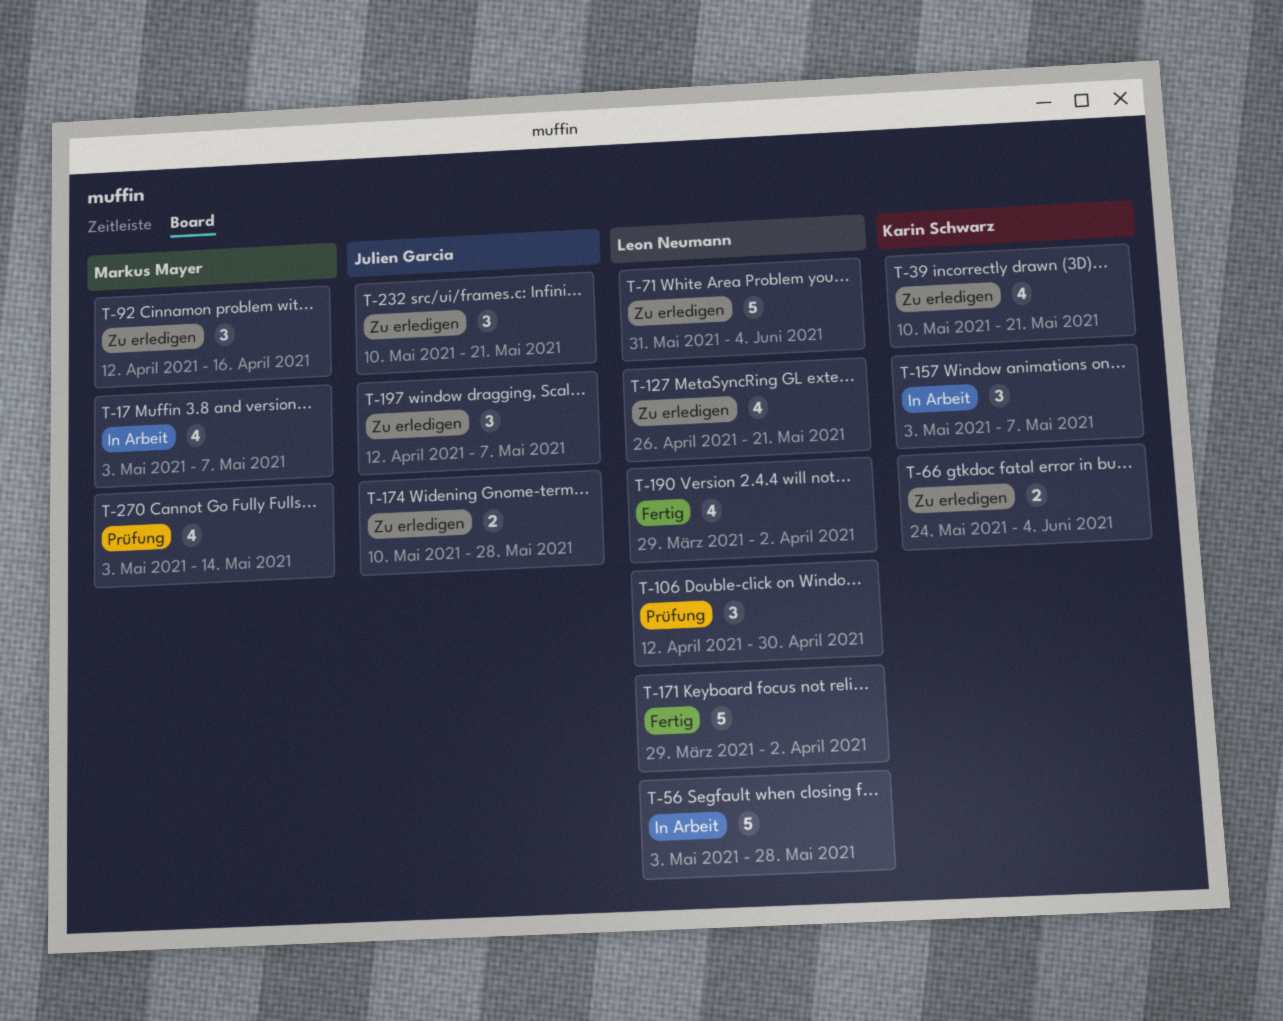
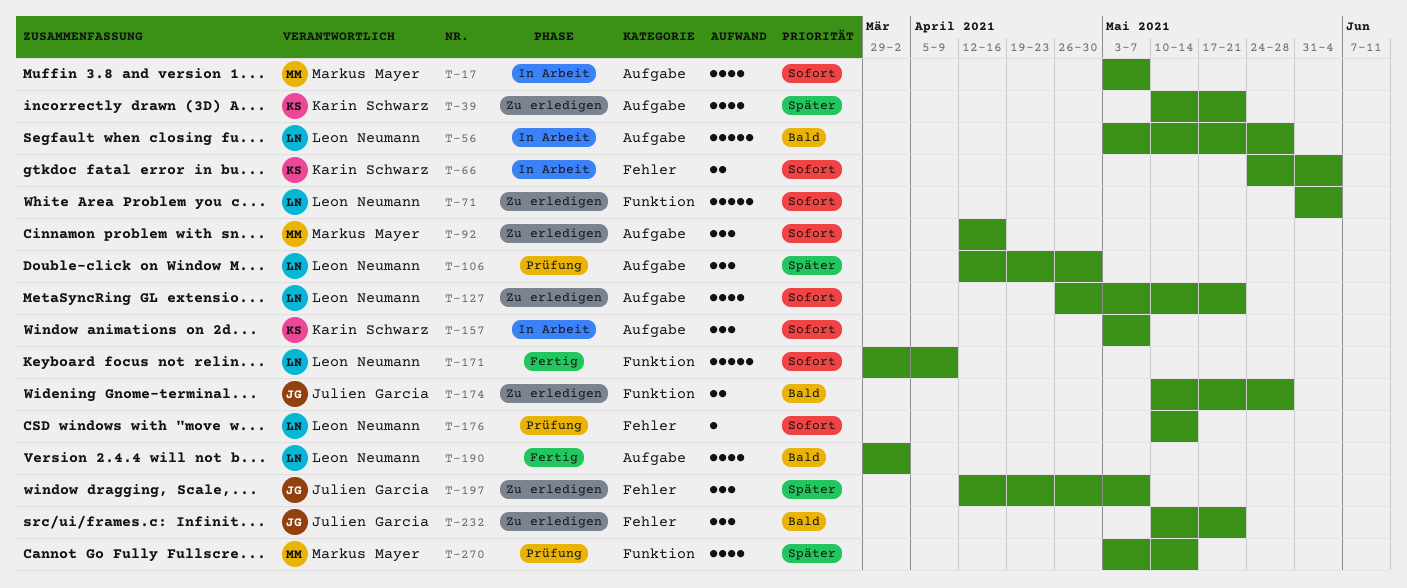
T-66, status: Zu erledigen -> In Arbeit
T-171, due: Apr 2 -> Apr 9
T-176: none -> present

